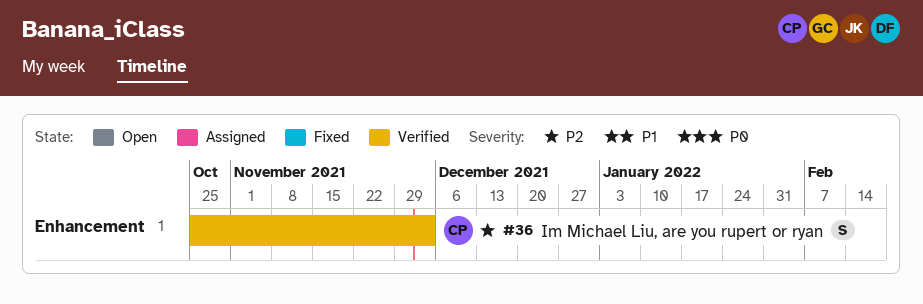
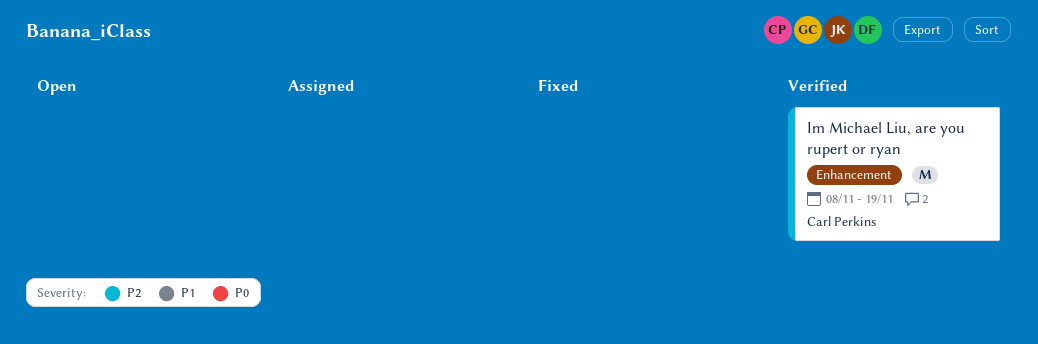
Im Michael Liu, are you rupert or ryan, estimate: S -> M
Im Michael Liu, are you rupert or ryan, start: Oct 25 -> Nov 8
Im Michael Liu, are you rupert or ryan, due: Dec 3 -> Nov 19

